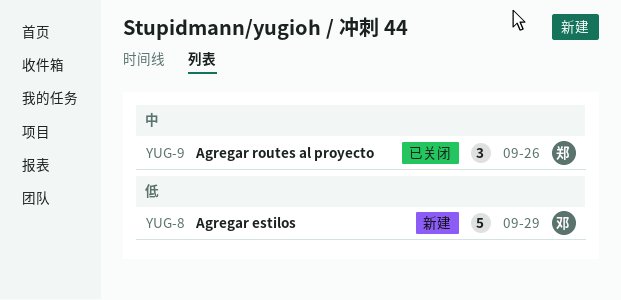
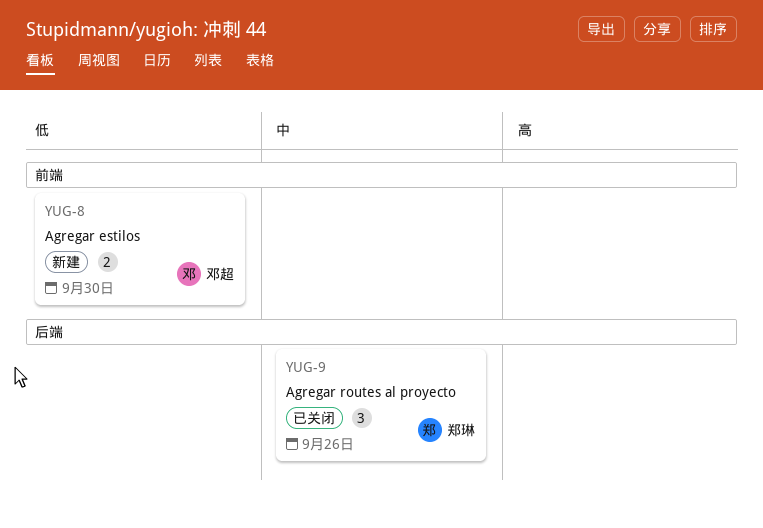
YUG-8, estimate: 5 -> 2
YUG-8, day: Sep 29 -> Sep 30

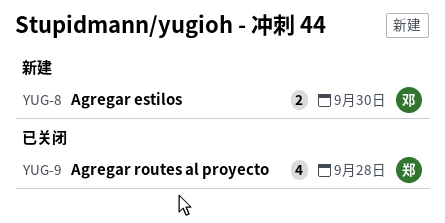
YUG-9, estimate: 3 -> 4
YUG-9, day: Sep 26 -> Sep 28

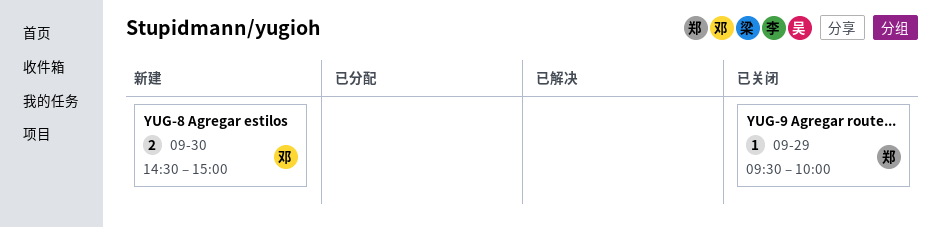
YUG-9, estimate: 4 -> 1
YUG-9, day: Sep 28 -> Sep 29

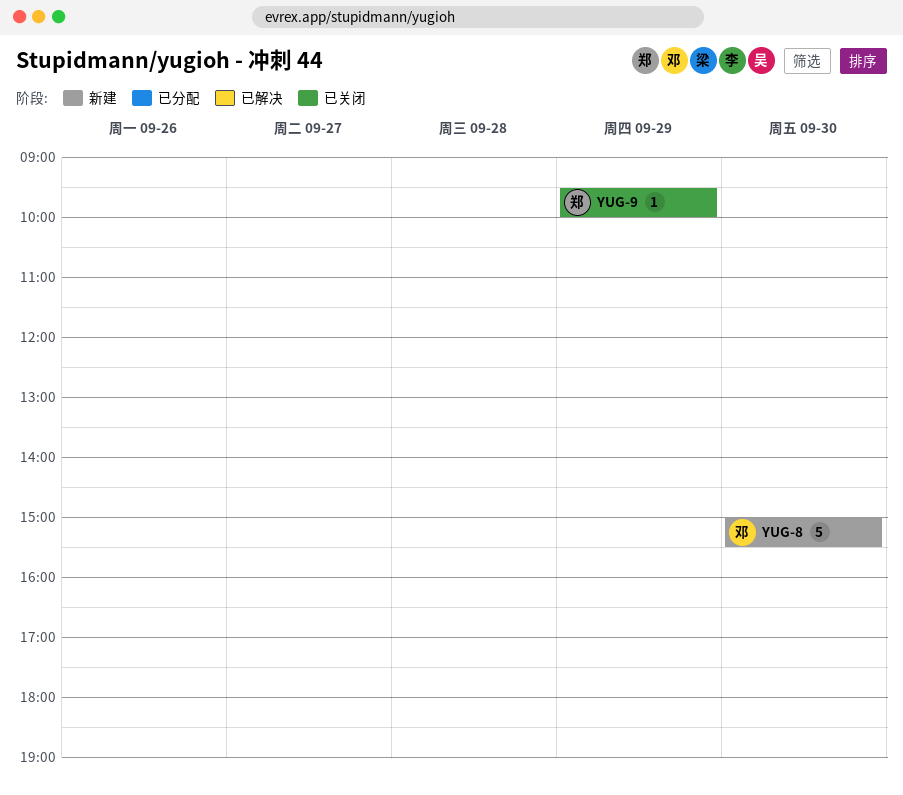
YUG-8, estimate: 2 -> 5
YUG-8, begins: 14:30 -> 15:00
YUG-8, ends: 15:00 -> 15:30

